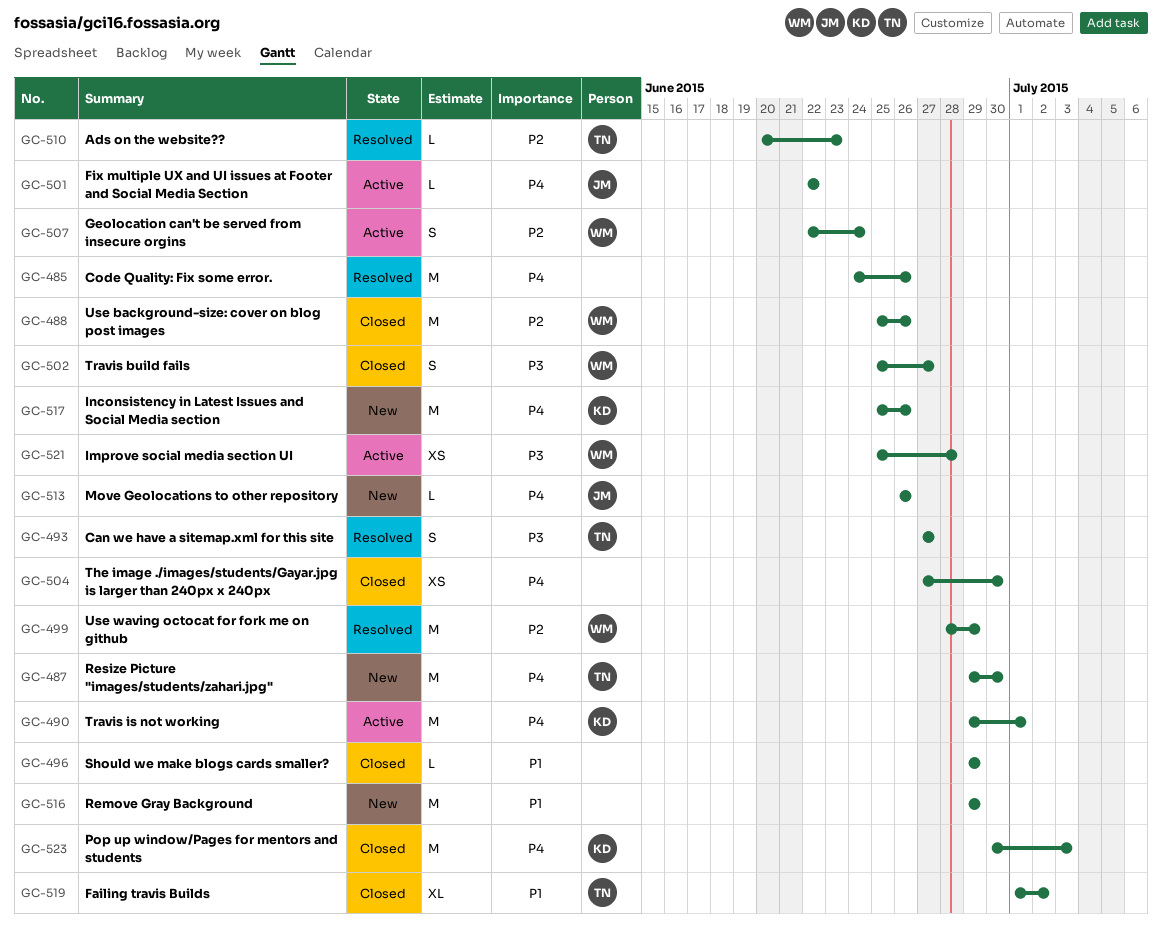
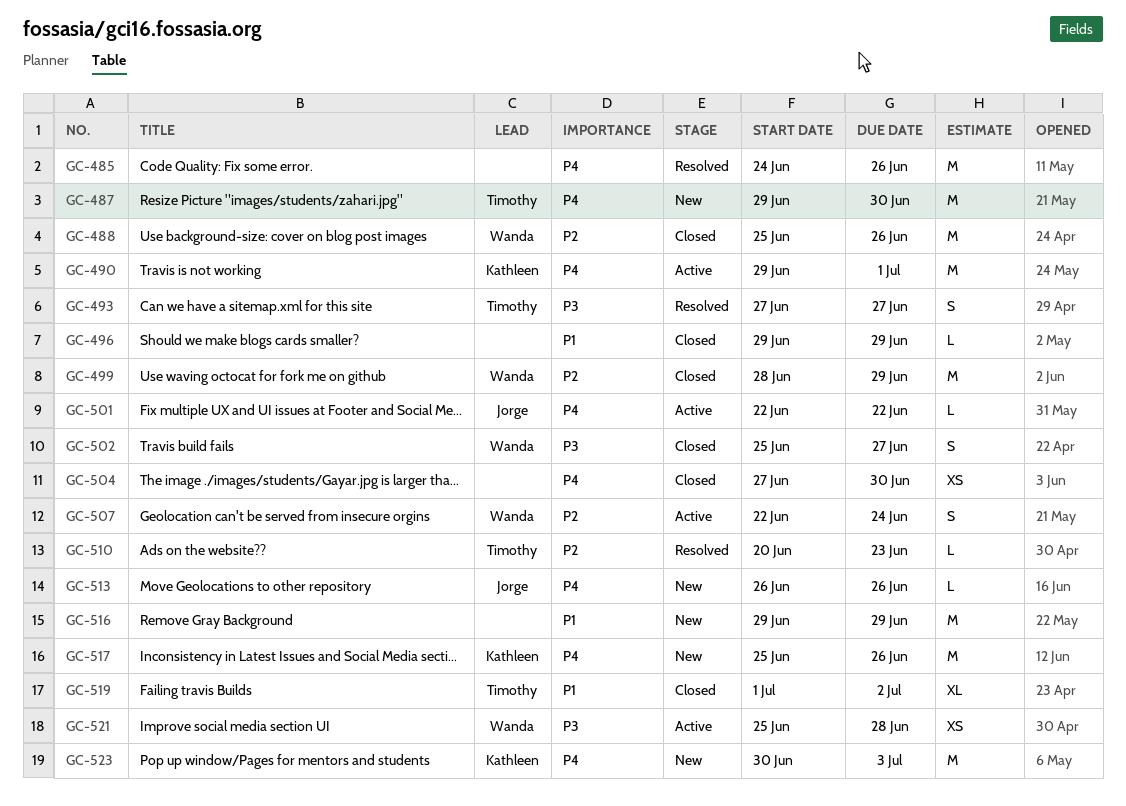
GC-499, status: Resolved -> Closed
GC-523, status: Closed -> New

